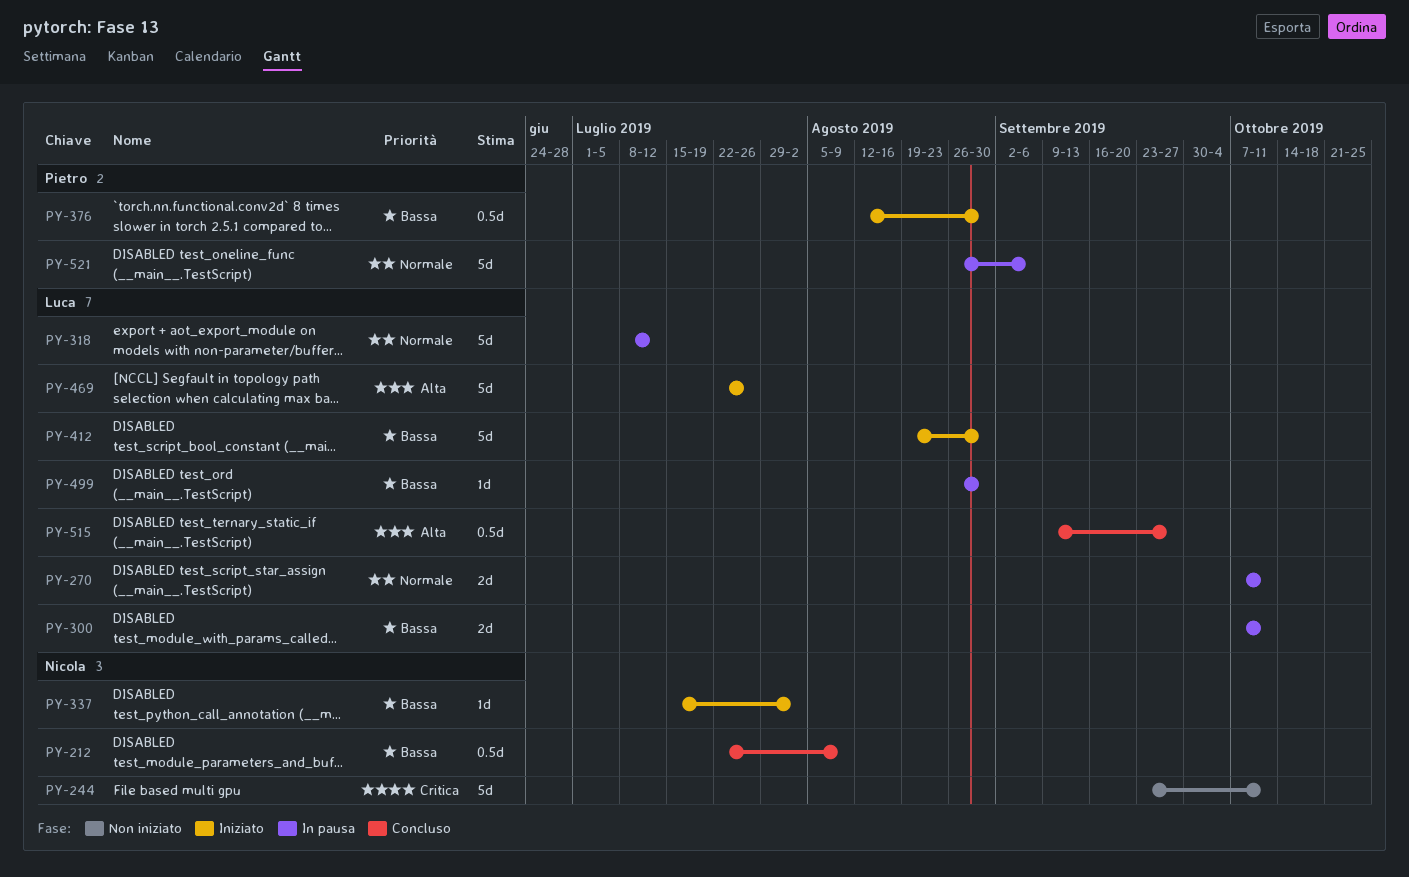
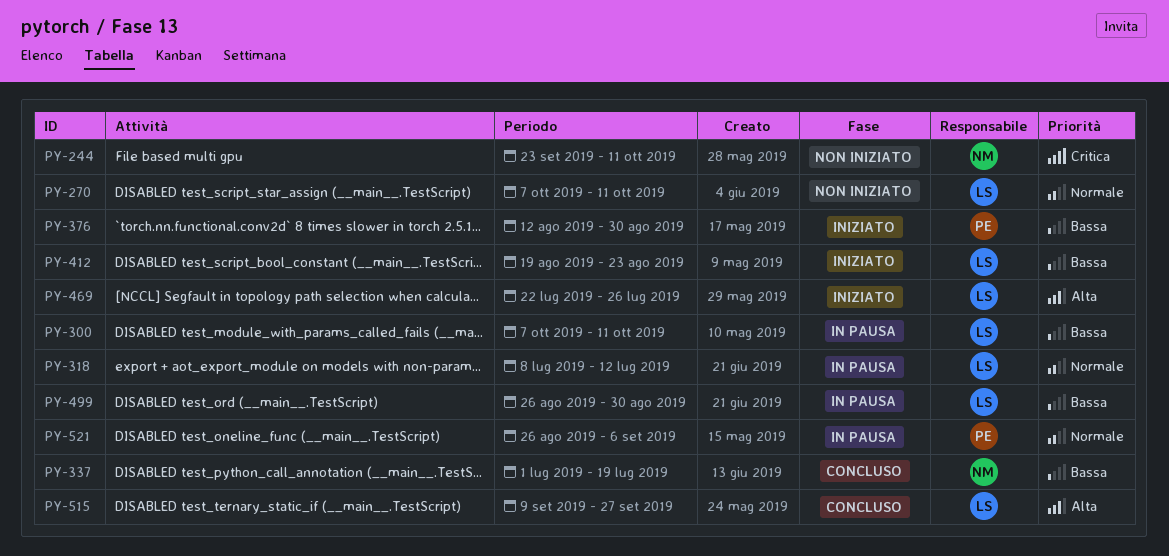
PY-212: present -> none
PY-270, status: In pausa -> Non iniziato
PY-337, status: Iniziato -> Concluso
PY-337, start: Jul 15 -> Jul 1
PY-337, due: Aug 2 -> Jul 19
PY-412, due: Aug 30 -> Aug 23

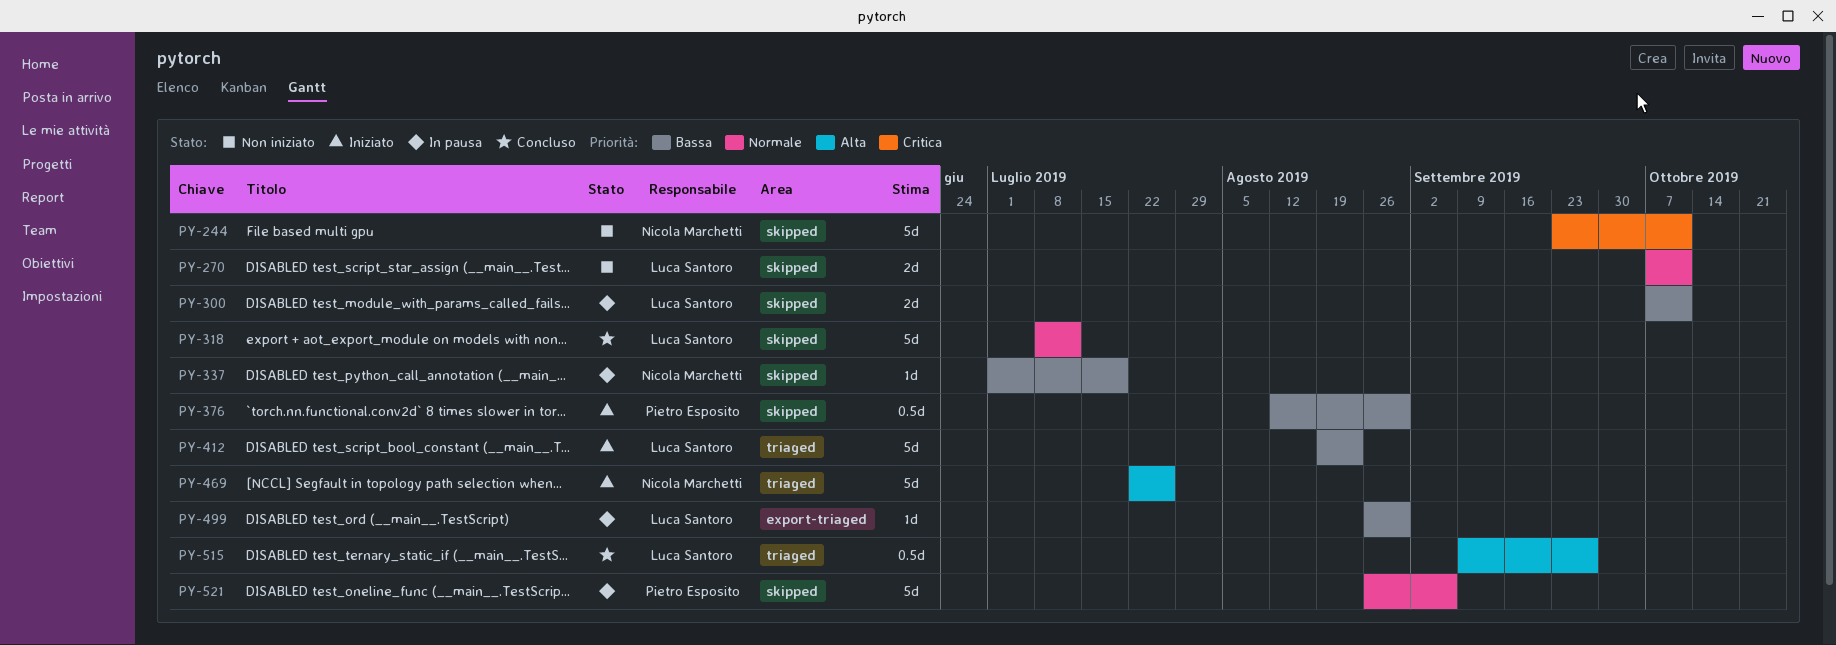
PY-318, status: In pausa -> Concluso
PY-337, status: Concluso -> In pausa
PY-469, owner: Luca Santoro -> Nicola Marchetti

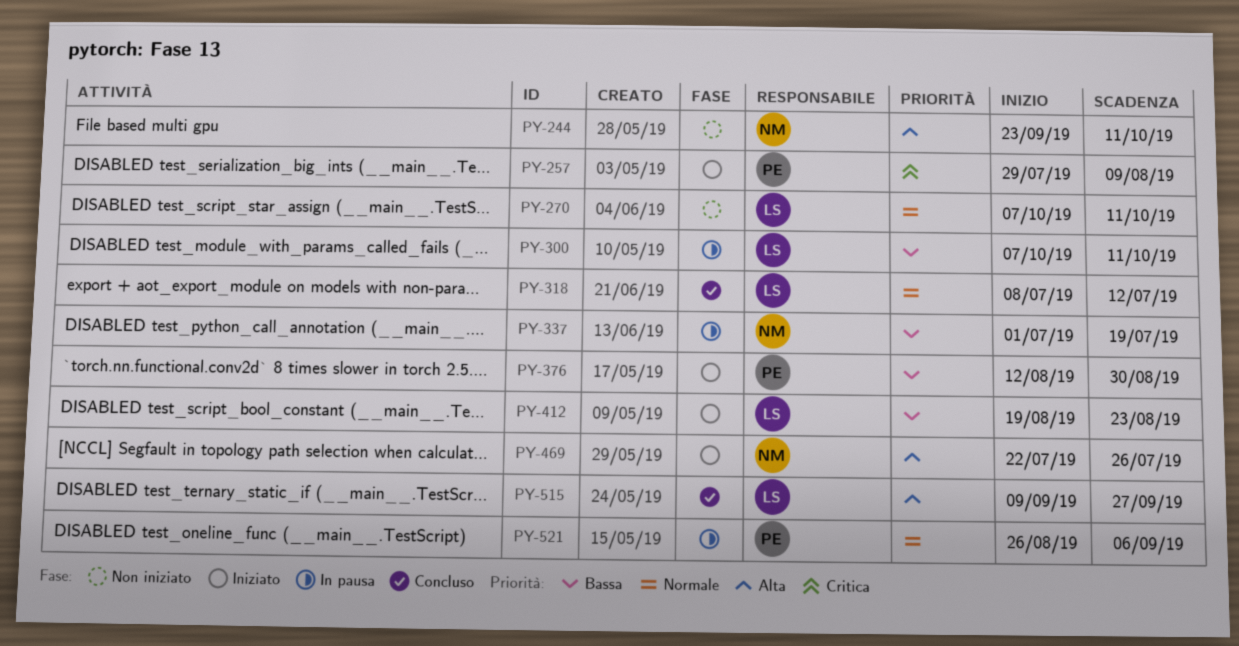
PY-244, priority: Critica -> Alta
PY-257: none -> present
PY-499: present -> none

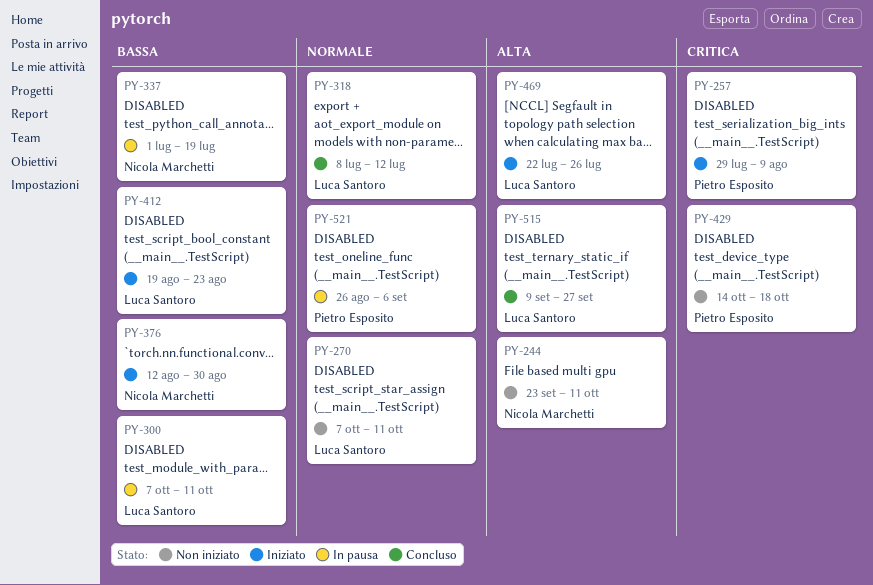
PY-376, owner: Pietro Esposito -> Nicola Marchetti
PY-429: none -> present
PY-469, owner: Nicola Marchetti -> Luca Santoro

